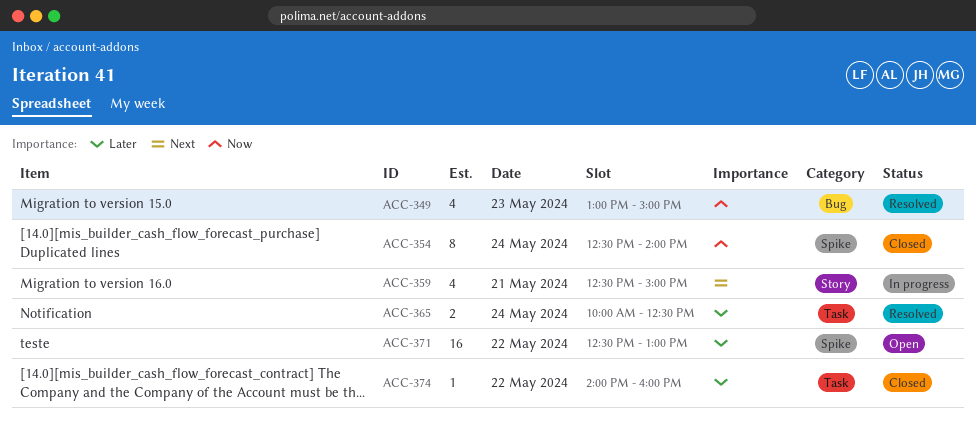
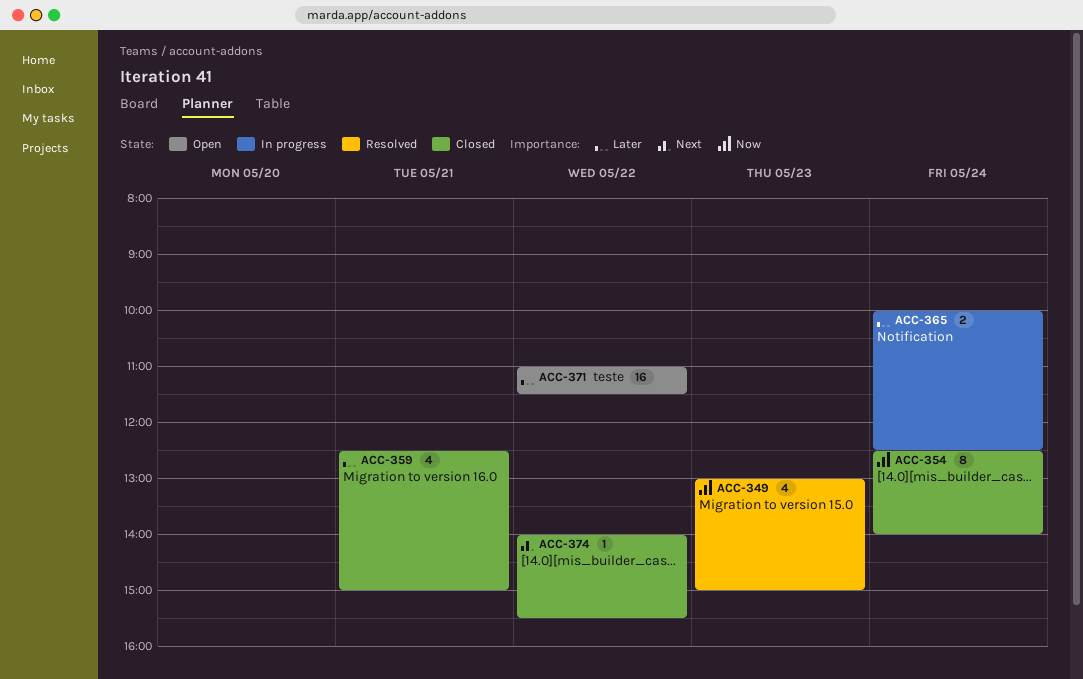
ACC-359, status: In progress -> Closed
ACC-359, priority: Next -> Later
ACC-365, status: Resolved -> In progress
ACC-371, begins: 12:30 -> 11:00
ACC-371, ends: 13:00 -> 11:30
ACC-374, priority: Later -> Next
ACC-374, ends: 16:00 -> 15:30

